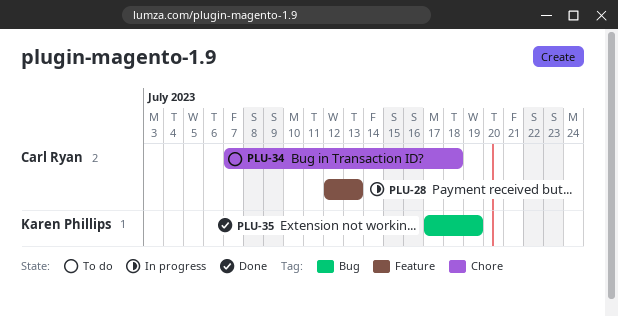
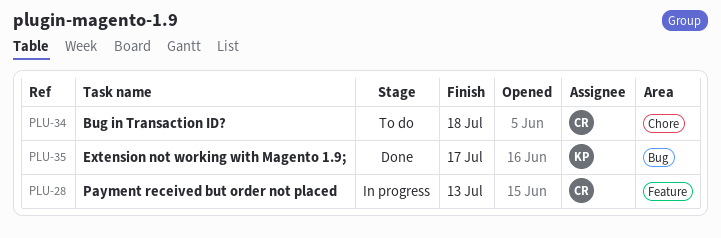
PLU-35, due: Jul 19 -> Jul 17

